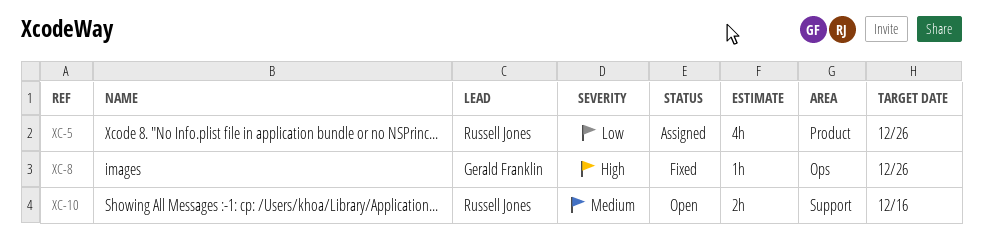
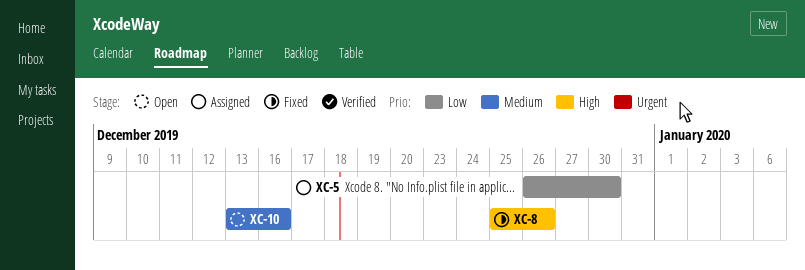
XC-5, due: Dec 26 -> Dec 30

